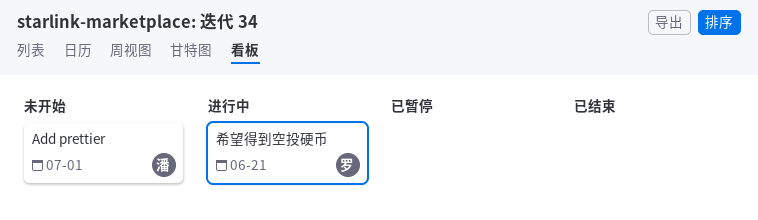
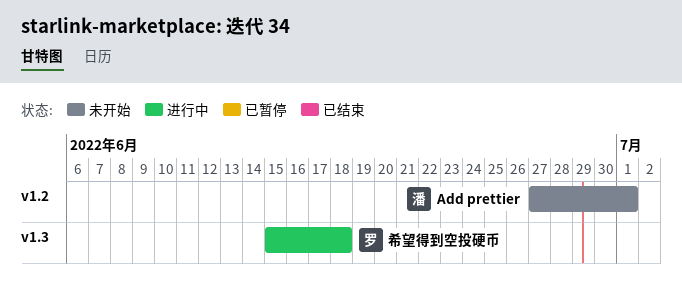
希望得到空投硬币, due: Jun 21 -> Jun 18

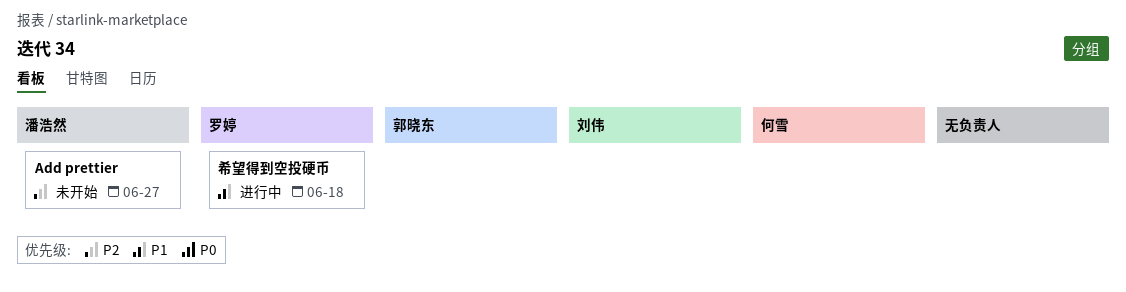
Add prettier, due: Jul 1 -> Jun 27

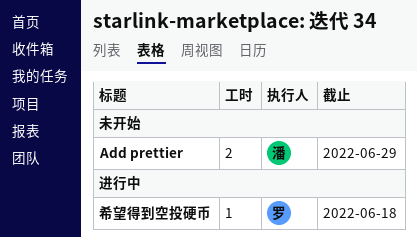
Add prettier, due: Jun 27 -> Jun 29

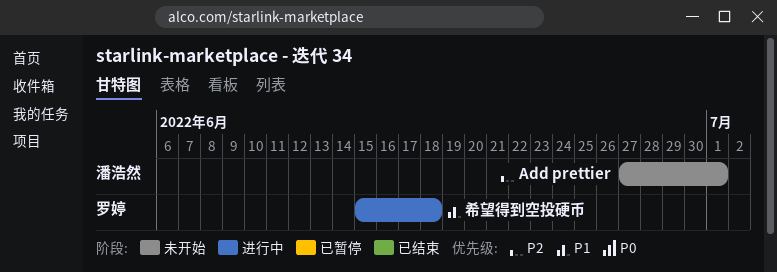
Add prettier, due: Jun 29 -> Jul 1

